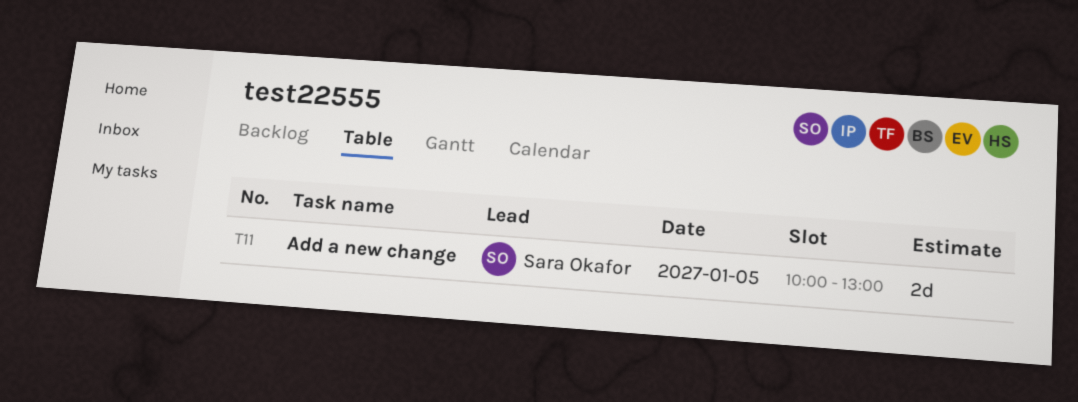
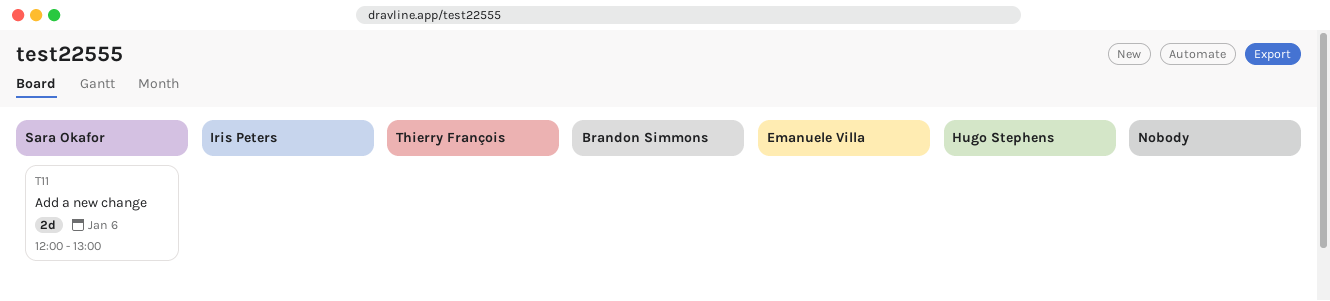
T11, day: Jan 5 -> Jan 6
T11, begins: 10:00 -> 12:00

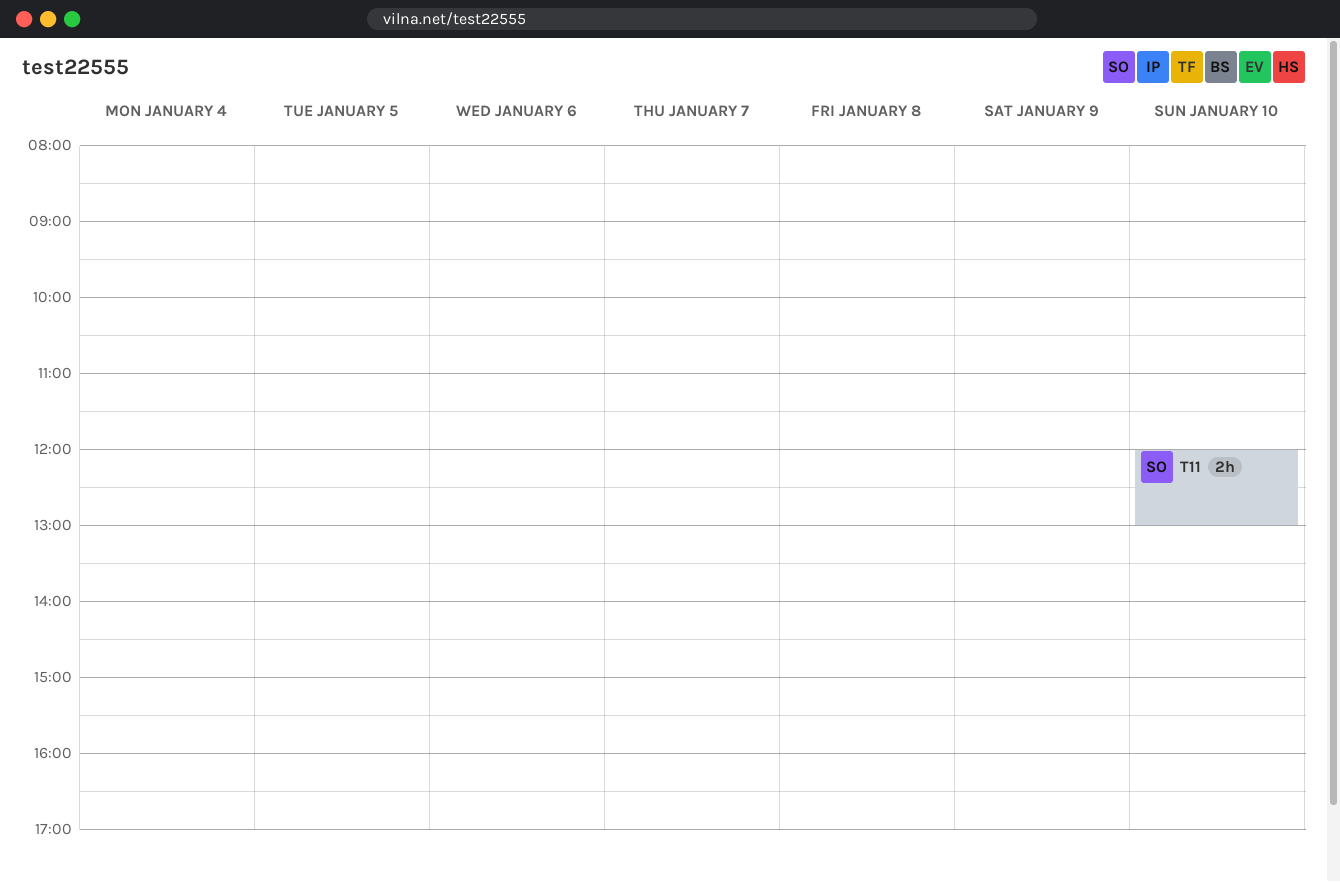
T11, estimate: 2d -> 2h
T11, day: Jan 6 -> Jan 10

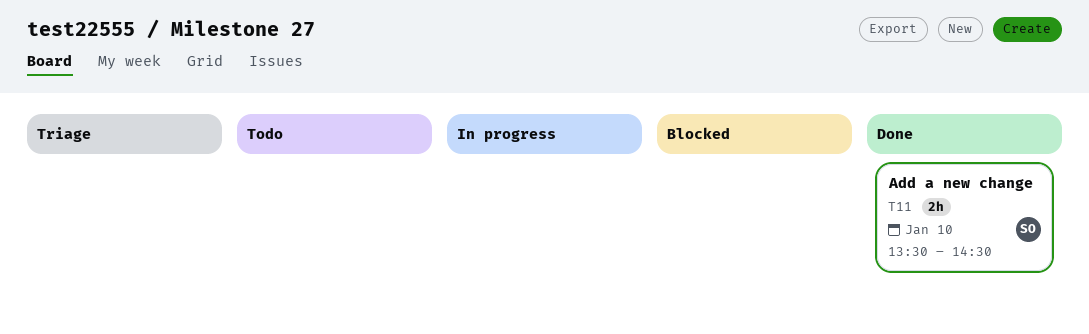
T11, begins: 12:00 -> 13:30
T11, ends: 13:00 -> 14:30

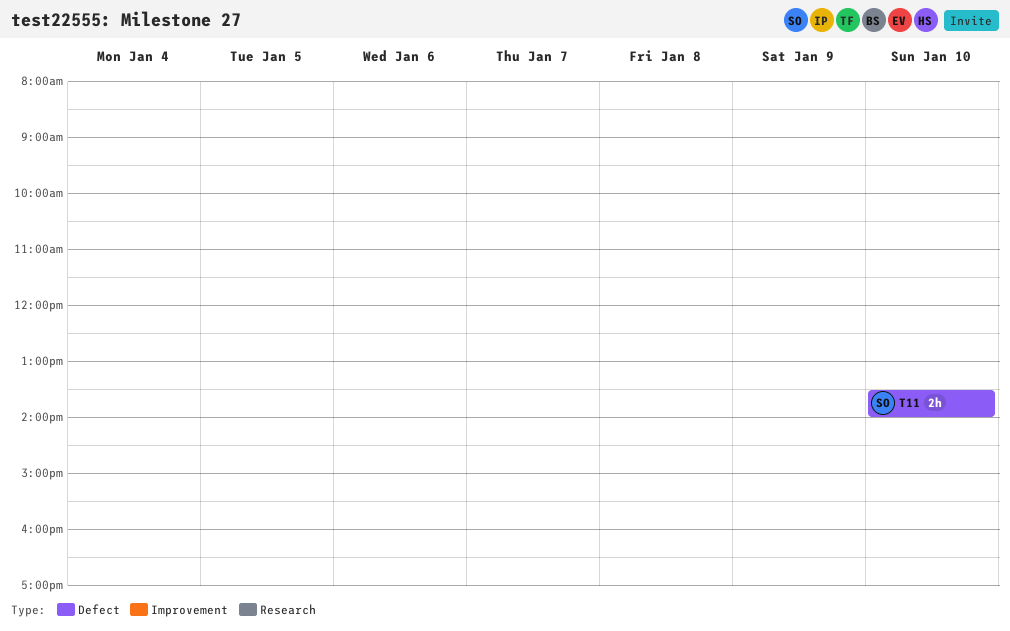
T11, ends: 14:30 -> 14:00

